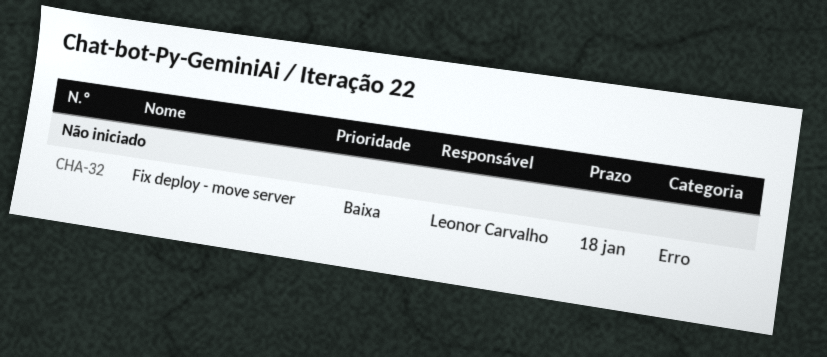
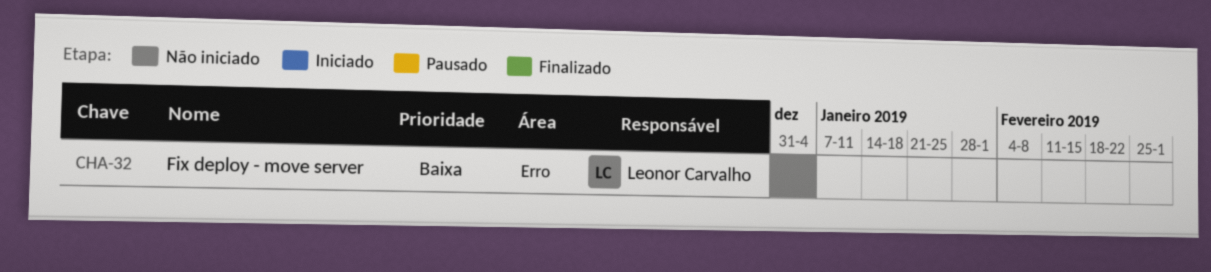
CHA-32, due: Jan 18 -> Jan 4

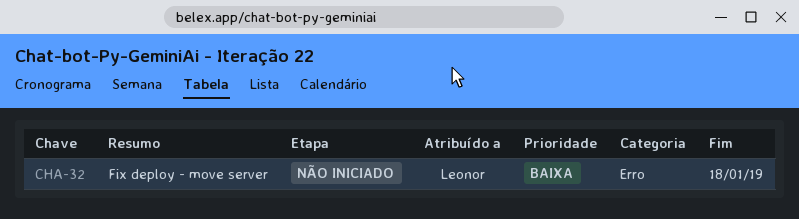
CHA-32, due: Jan 4 -> Jan 18

